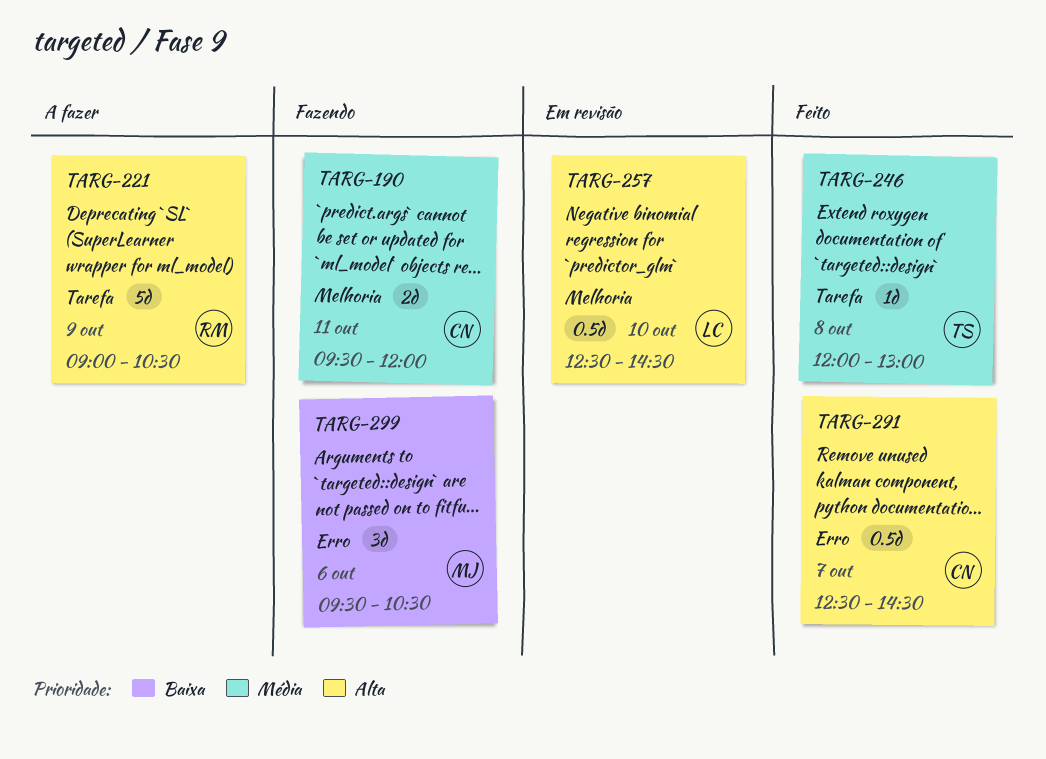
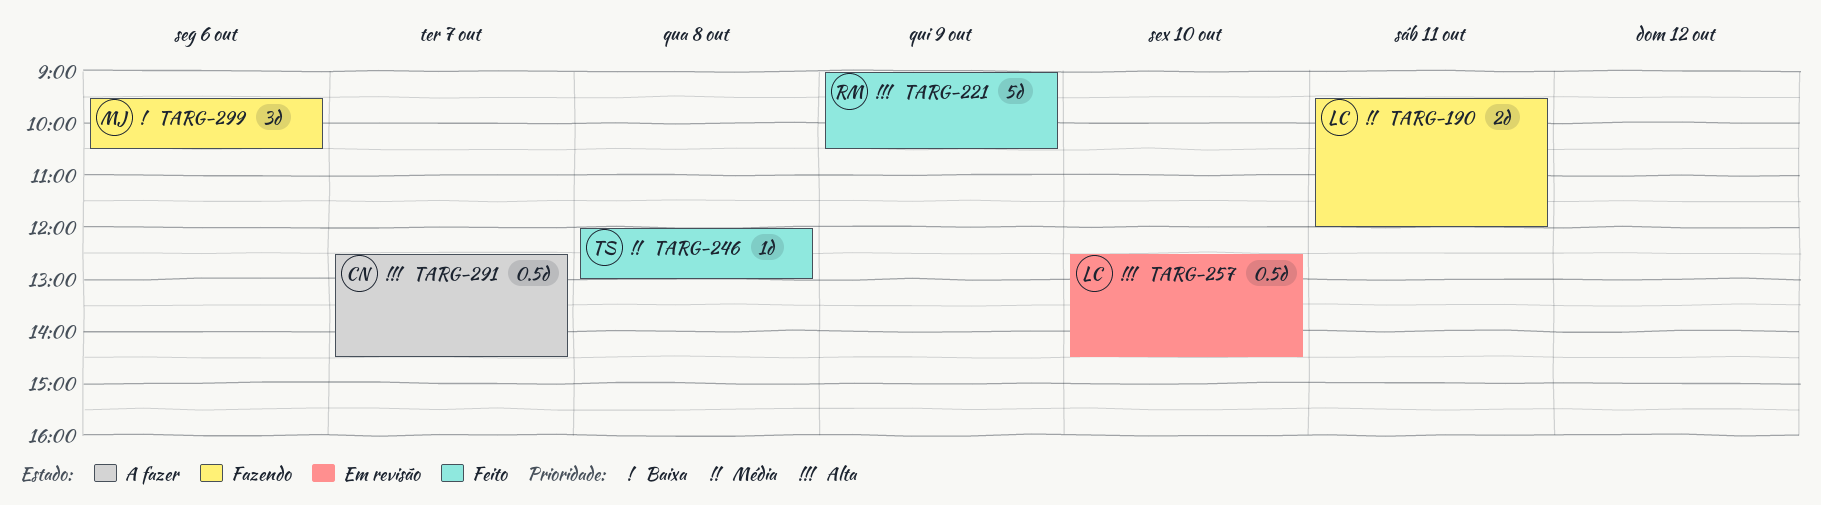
TARG-190, owner: CN -> LC
TARG-221, status: A fazer -> Feito
TARG-291, status: Feito -> A fazer

